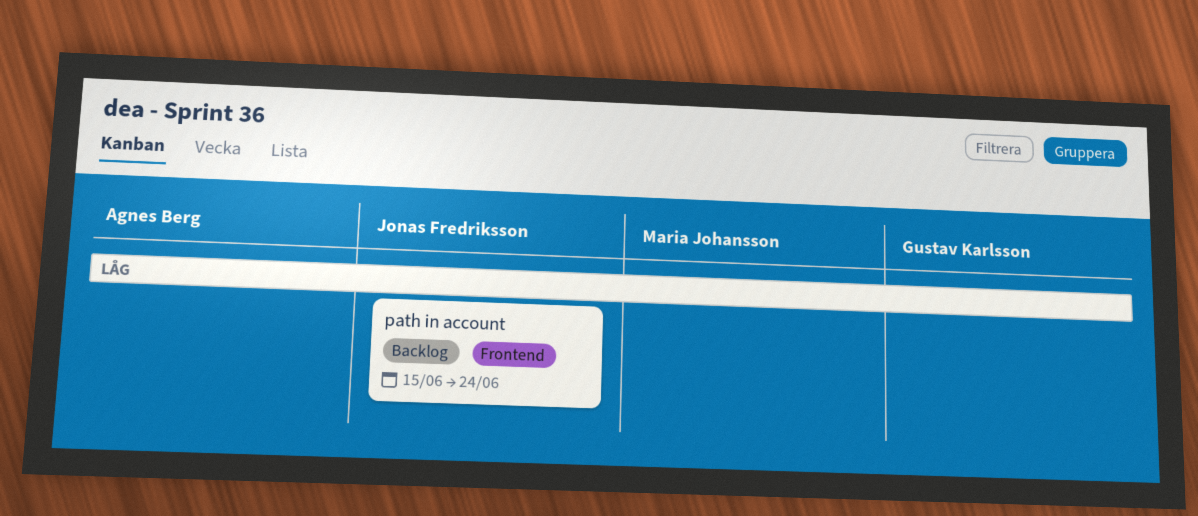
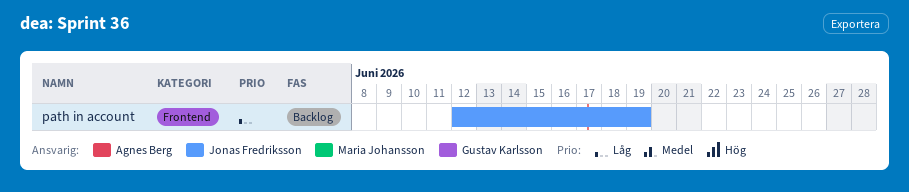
path in account, start: Jun 15 -> Jun 12
path in account, due: Jun 24 -> Jun 19

